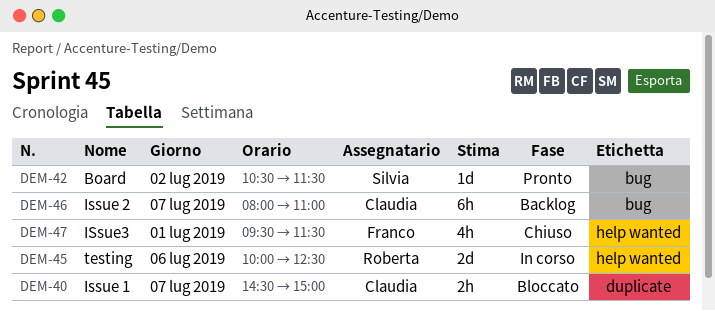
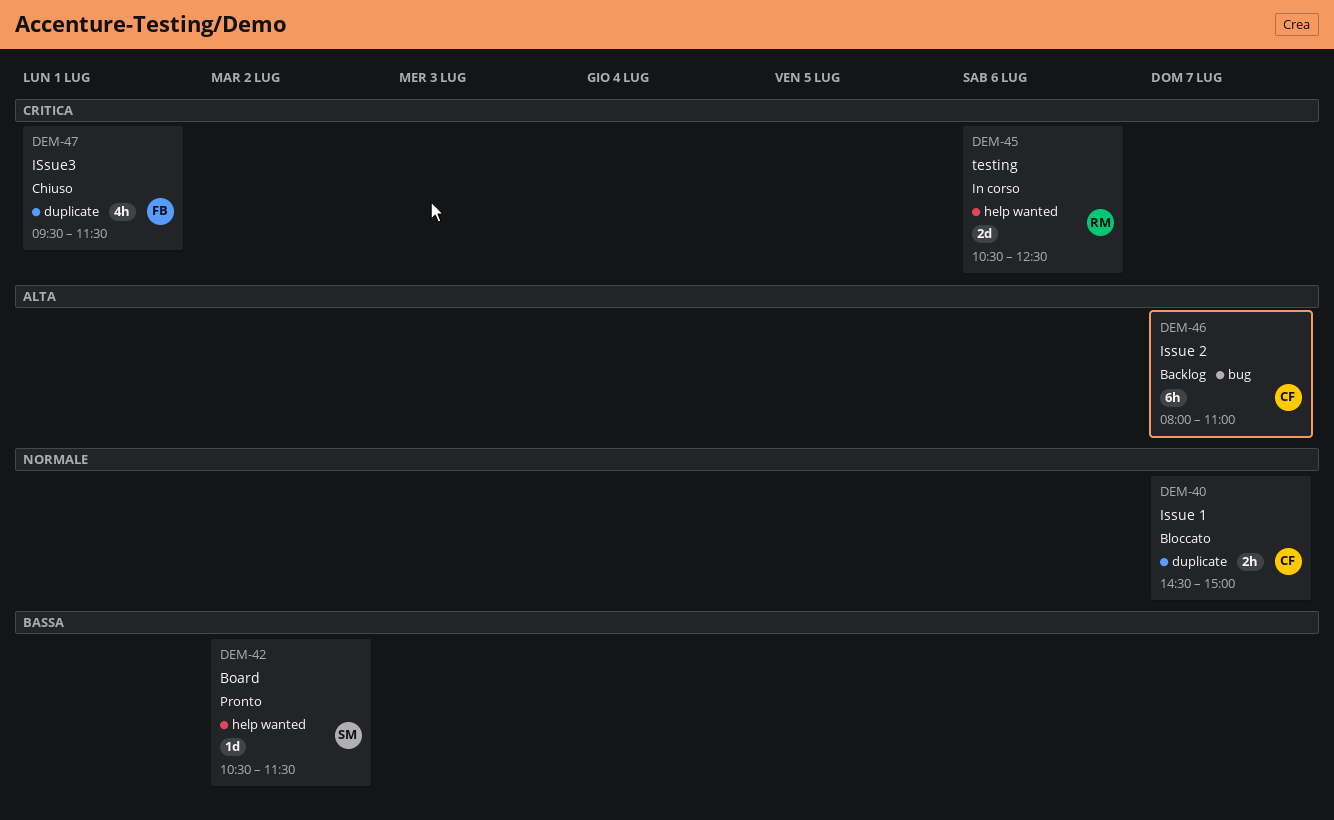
DEM-42, label: bug -> help wanted
DEM-45, begins: 10:00 -> 10:30
DEM-47, label: help wanted -> duplicate

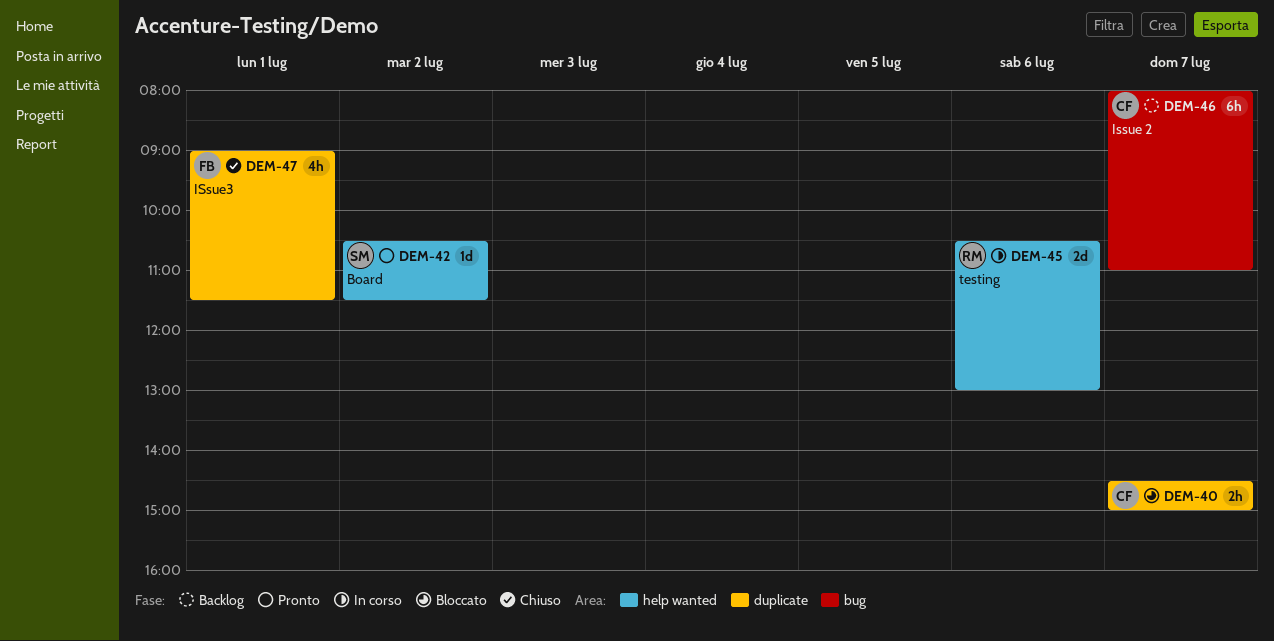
DEM-45, ends: 12:30 -> 13:00
DEM-47, begins: 09:30 -> 09:00

